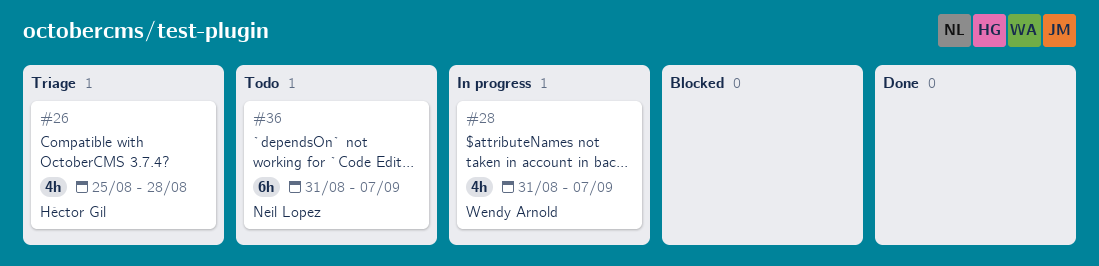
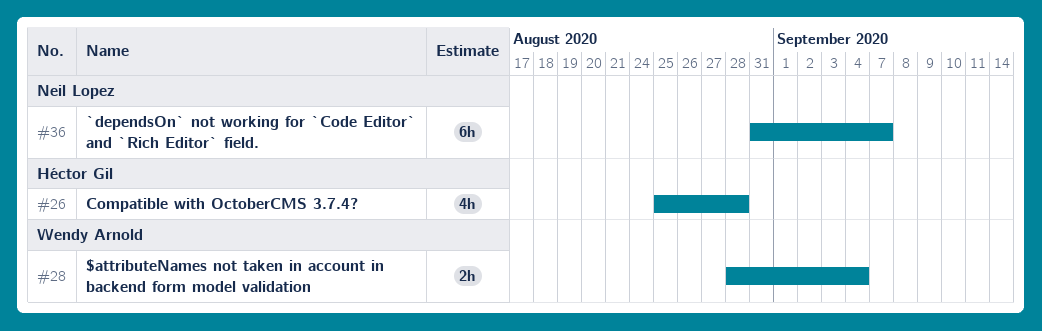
#28, estimate: 4h -> 2h
#28, start: Aug 31 -> Aug 28
#28, due: Sep 7 -> Sep 4

